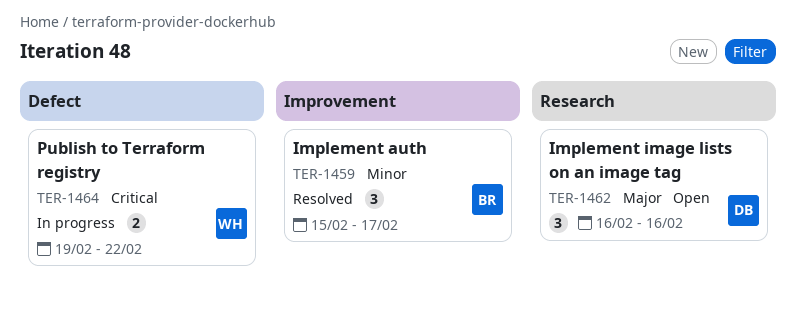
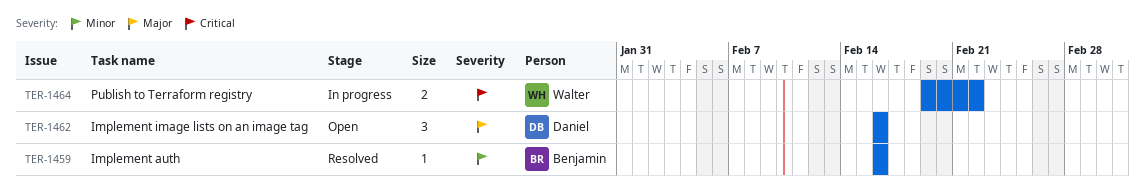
TER-1459, estimate: 3 -> 1
TER-1459, start: Feb 15 -> Feb 16
TER-1459, due: Feb 17 -> Feb 16

